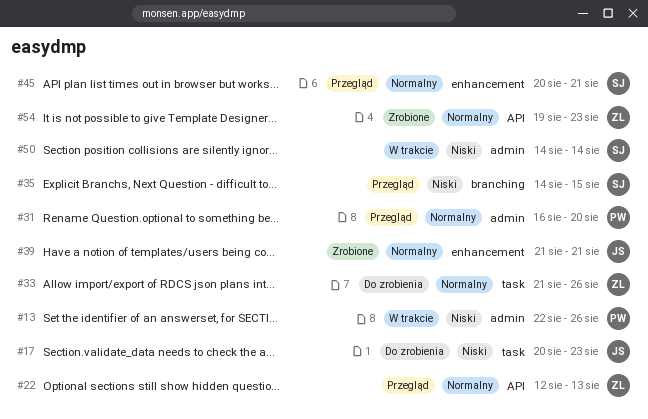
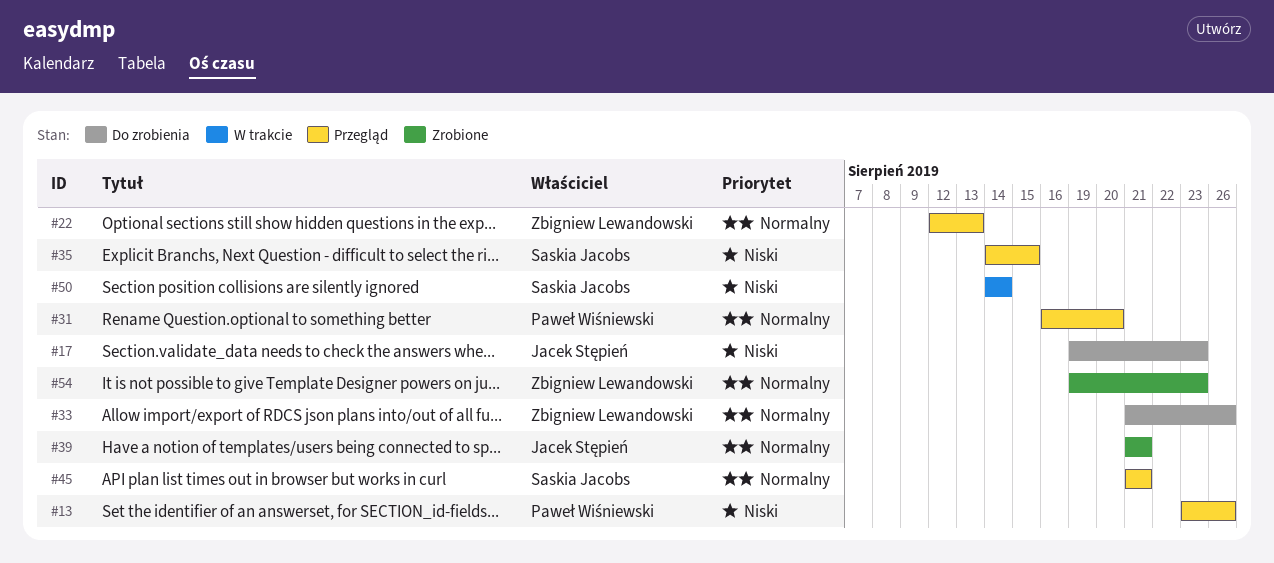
#13, status: W trakcie -> Przegląd
#13, start: Aug 22 -> Aug 23
#17, start: Aug 20 -> Aug 19
#45, start: Aug 20 -> Aug 21

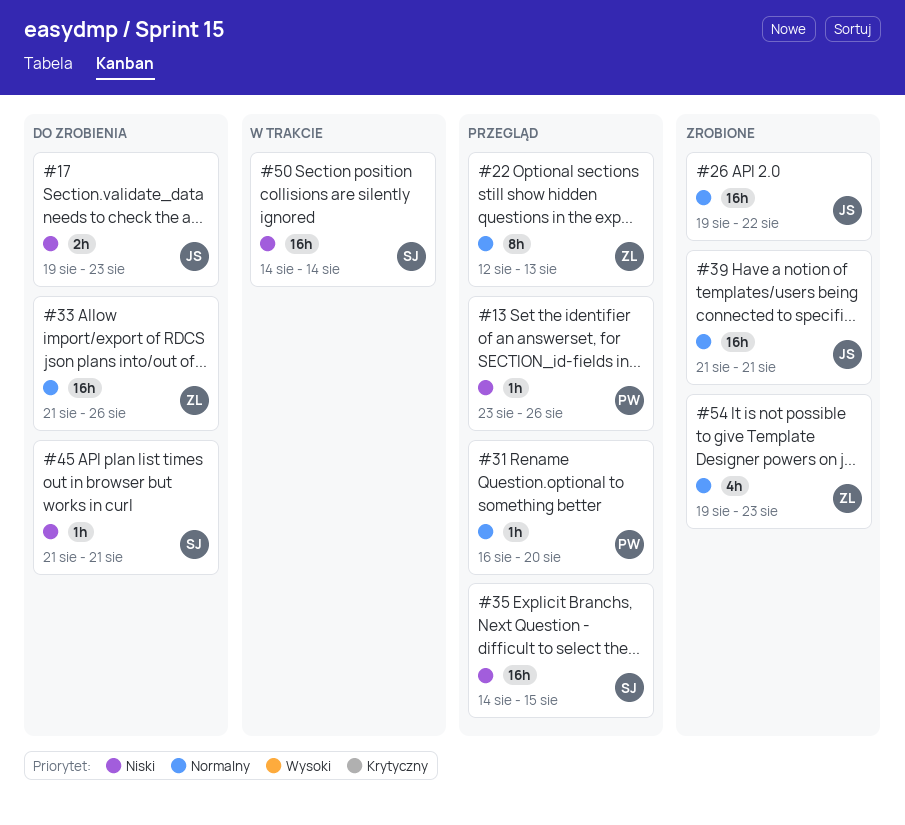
#26: none -> present
#45, status: Przegląd -> Do zrobienia
#45, priority: Normalny -> Niski

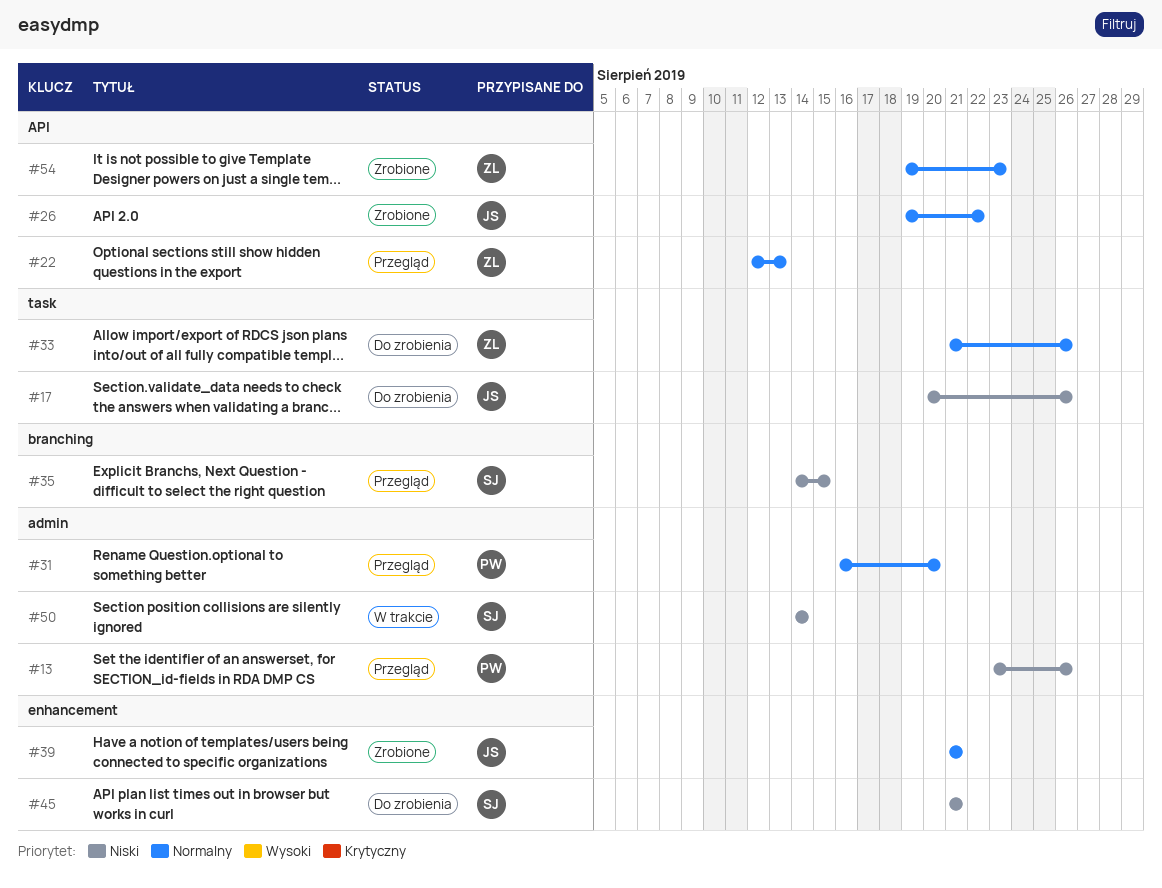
#17, start: Aug 19 -> Aug 20
#17, due: Aug 23 -> Aug 26

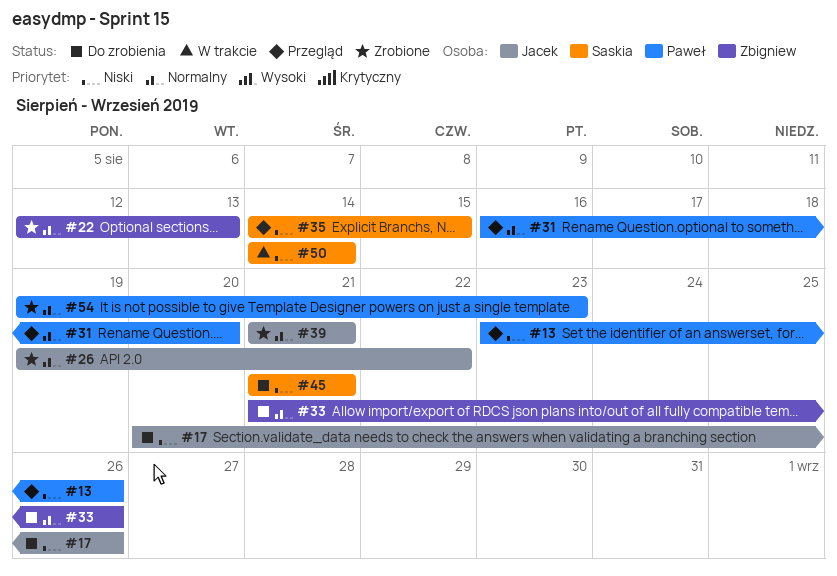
#22, status: Przegląd -> Zrobione
#54, owner: Zbigniew -> Paweł

